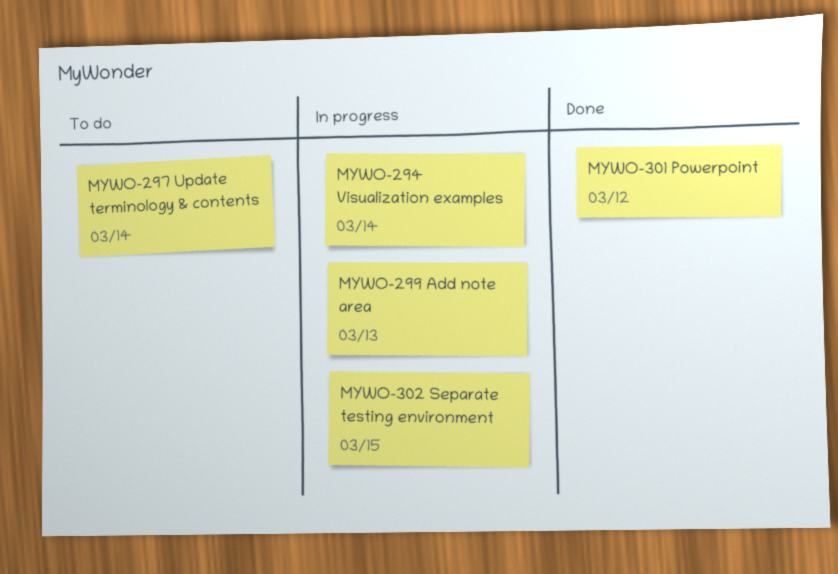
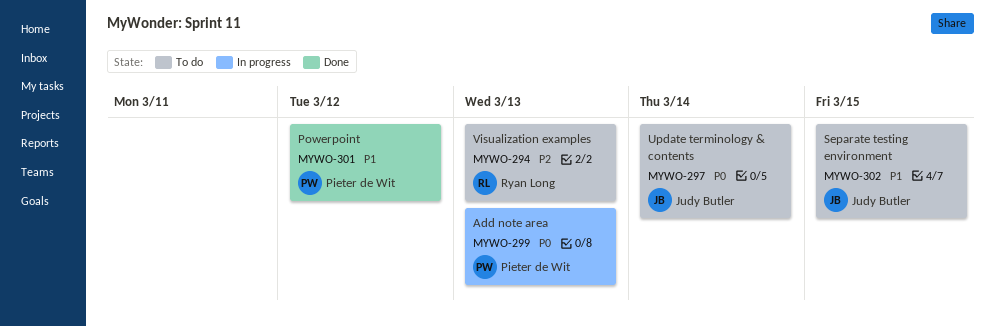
MYWO-294, status: In progress -> To do
MYWO-294, due: Mar 14 -> Mar 13
MYWO-302, status: In progress -> To do

